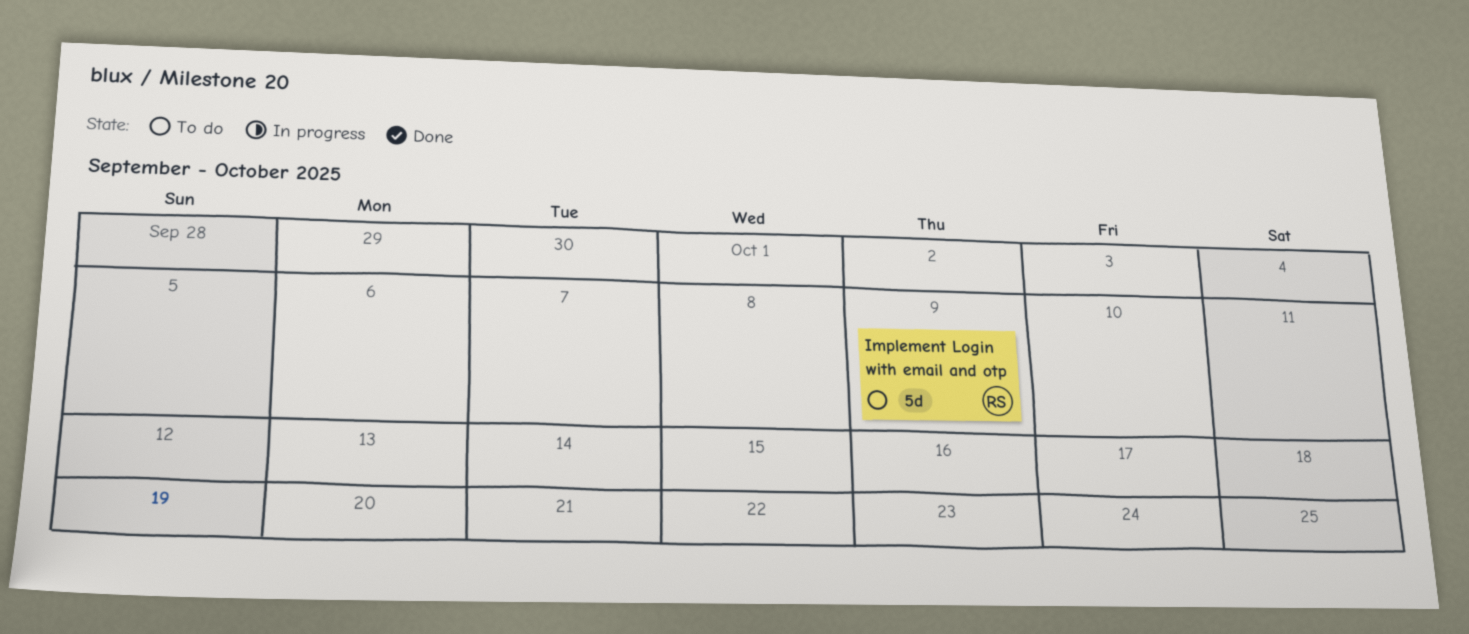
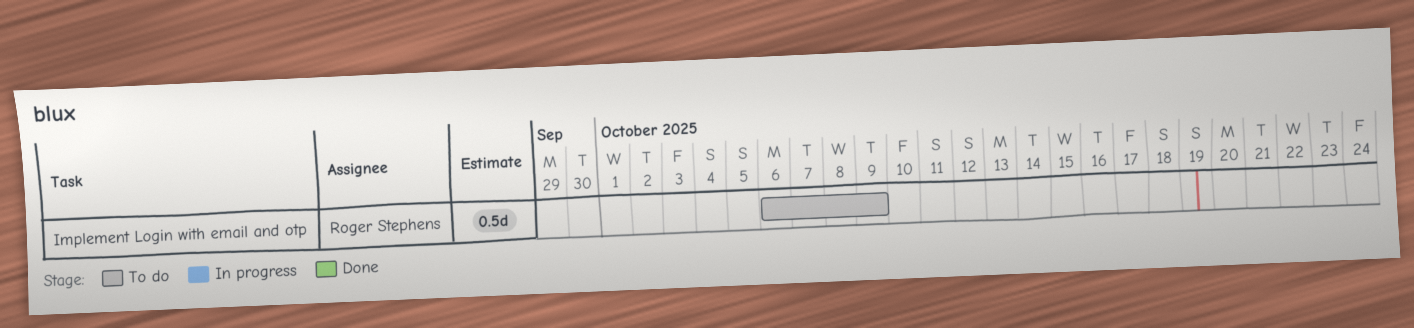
Implement Login with email and otp, estimate: 5d -> 0.5d

